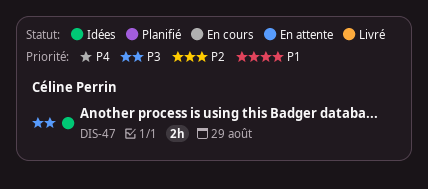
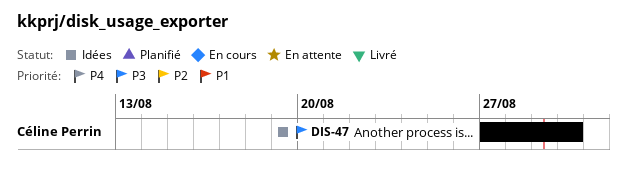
DIS-47, due: Aug 29 -> Aug 30

